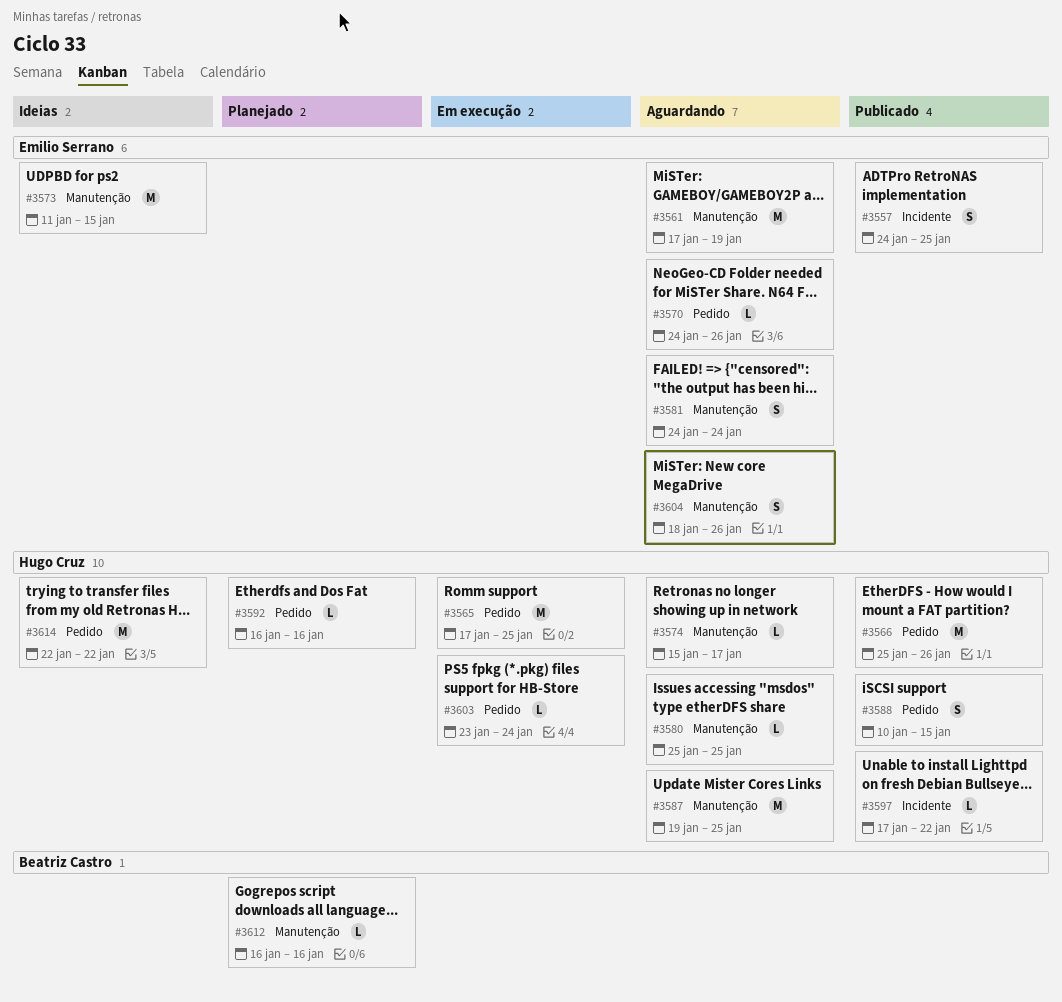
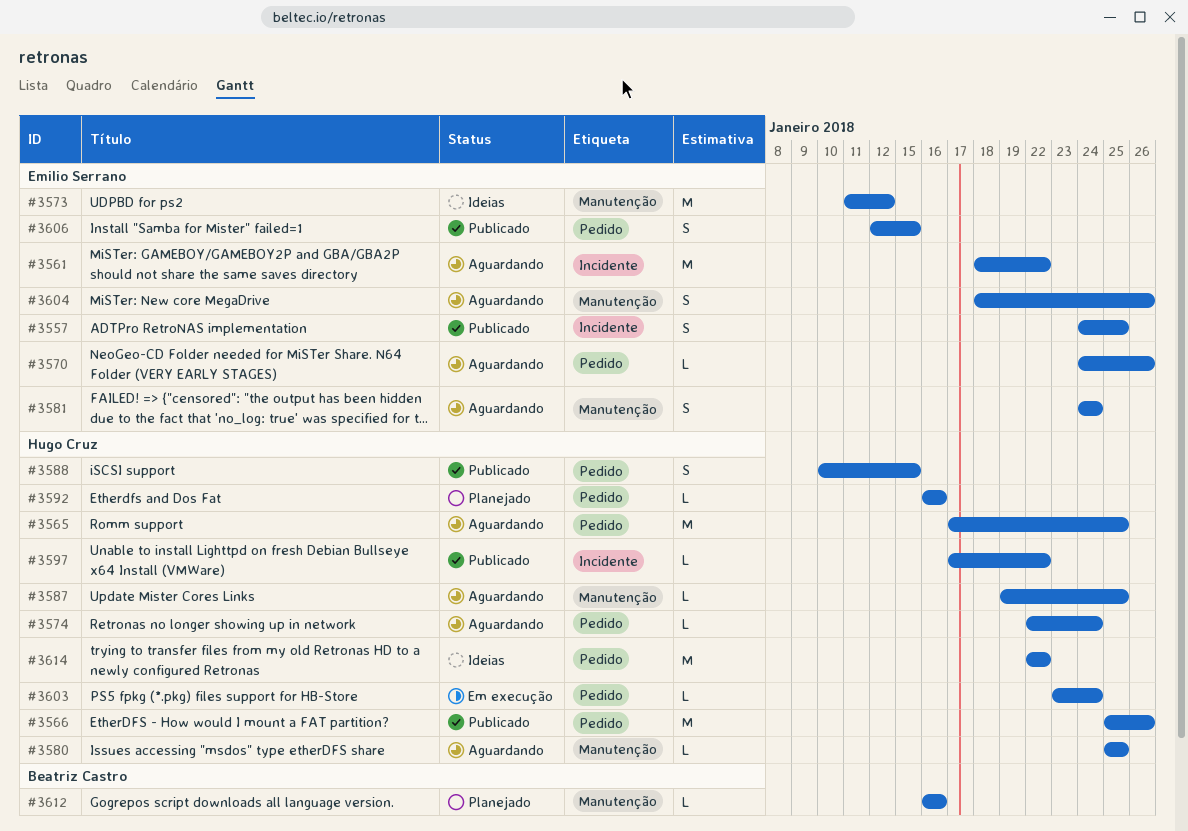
#3561, label: Manutenção -> Incidente
#3561, start: Jan 17 -> Jan 18
#3561, due: Jan 19 -> Jan 22
#3565, status: Em execução -> Aguardando
#3573, due: Jan 15 -> Jan 12
#3574, label: Manutenção -> Pedido
#3574, start: Jan 15 -> Jan 22
#3574, due: Jan 17 -> Jan 24
#3587, estimate: M -> L
#3606: none -> present

